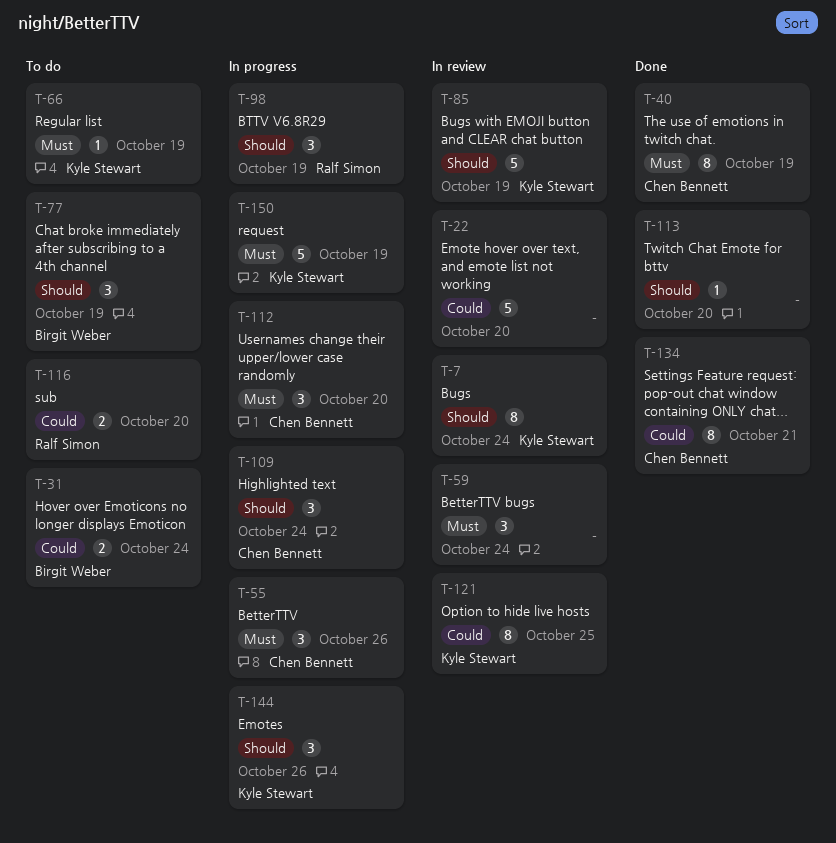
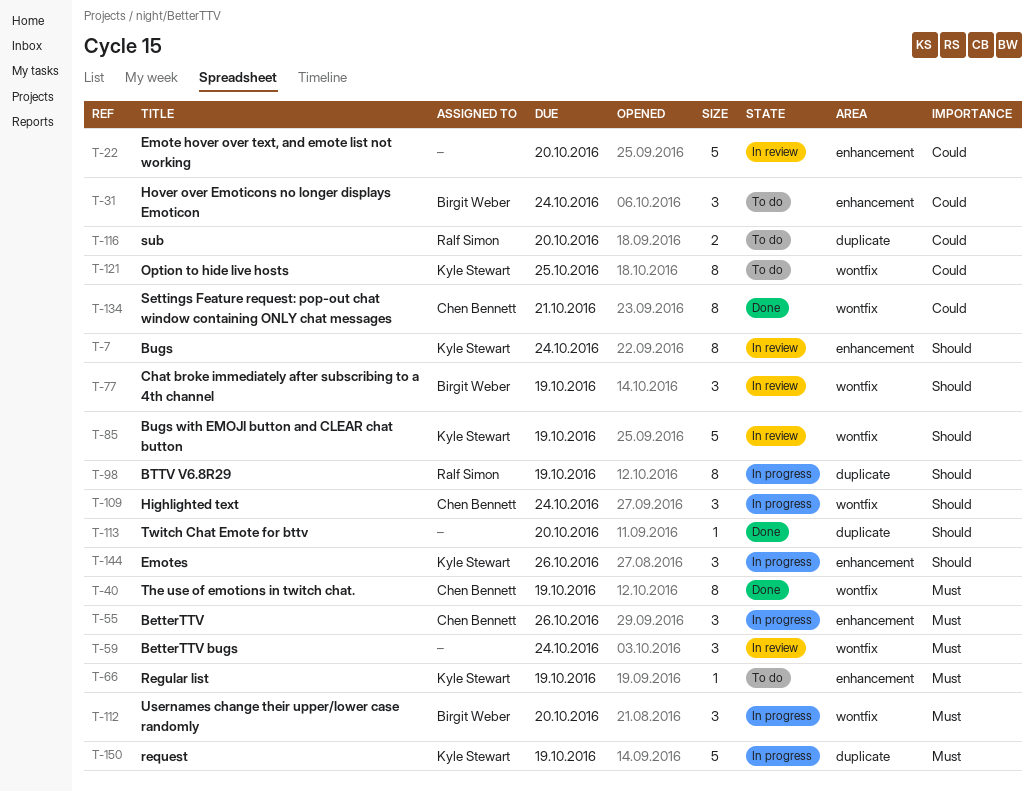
T-31, estimate: 2 -> 3
T-77, status: To do -> In review
T-98, estimate: 3 -> 8
T-112, owner: Chen Bennett -> Birgit Weber
T-121, status: In review -> To do

